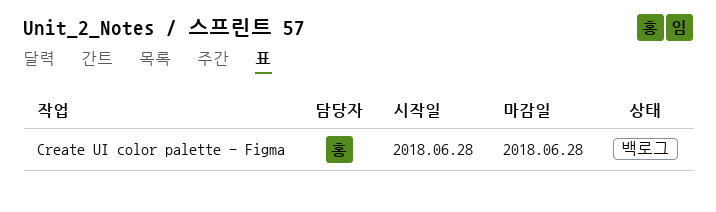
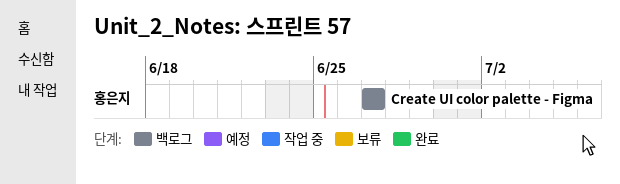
Create UI color palette - Figma, start: Jun 28 -> Jun 27
Create UI color palette - Figma, due: Jun 28 -> Jun 27

